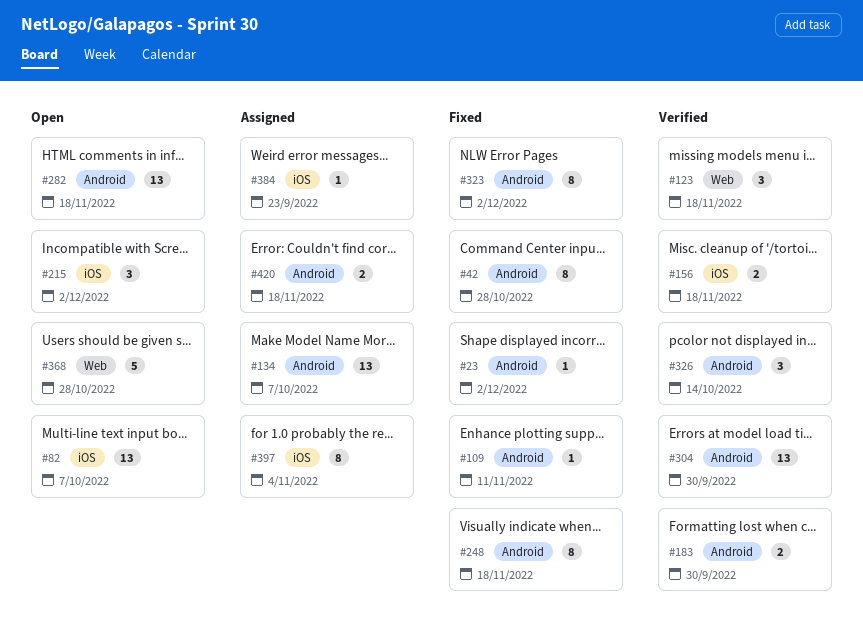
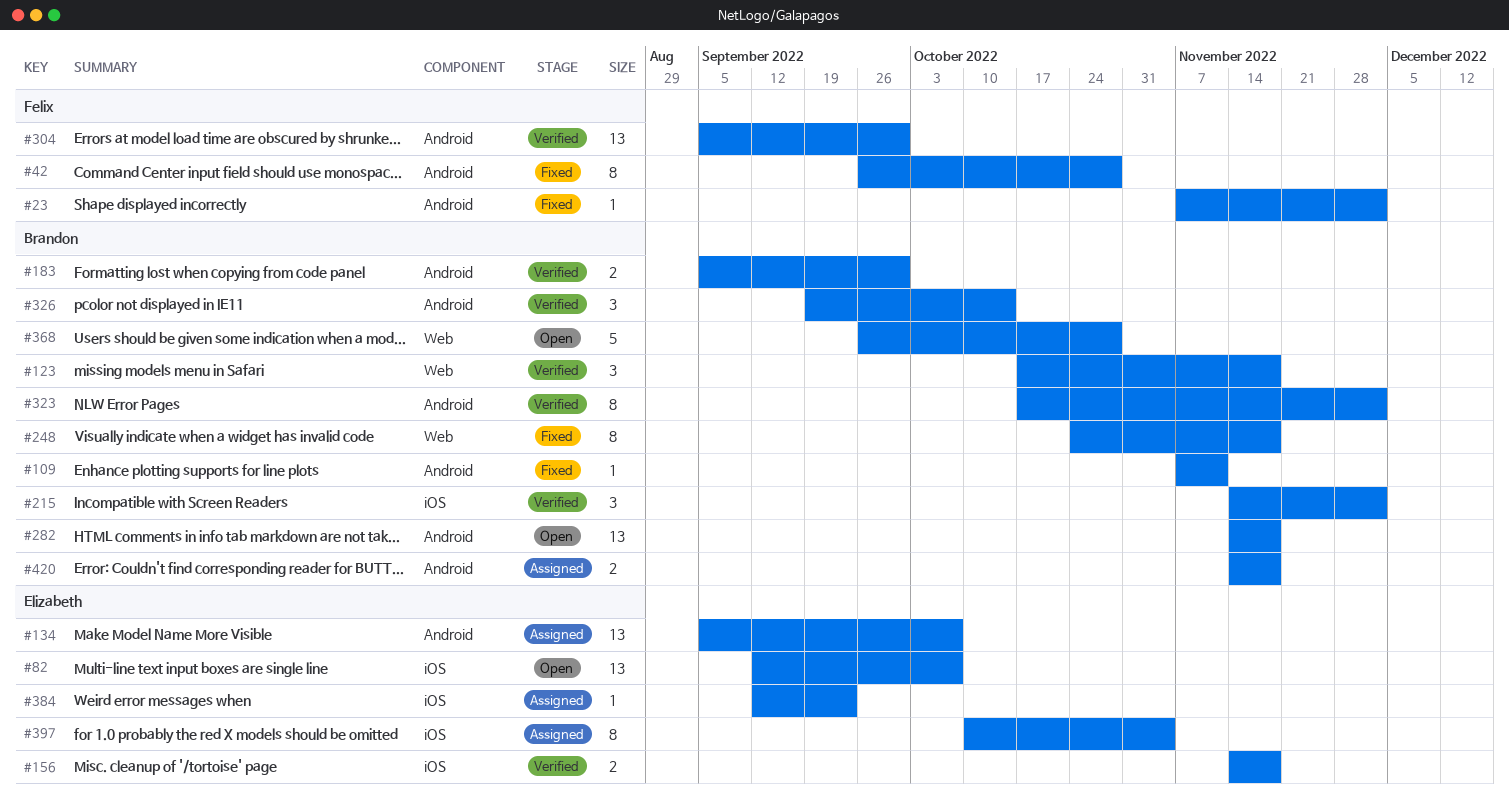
#215, status: Open -> Verified
#248, label: Android -> Web
#323, status: Fixed -> Verified

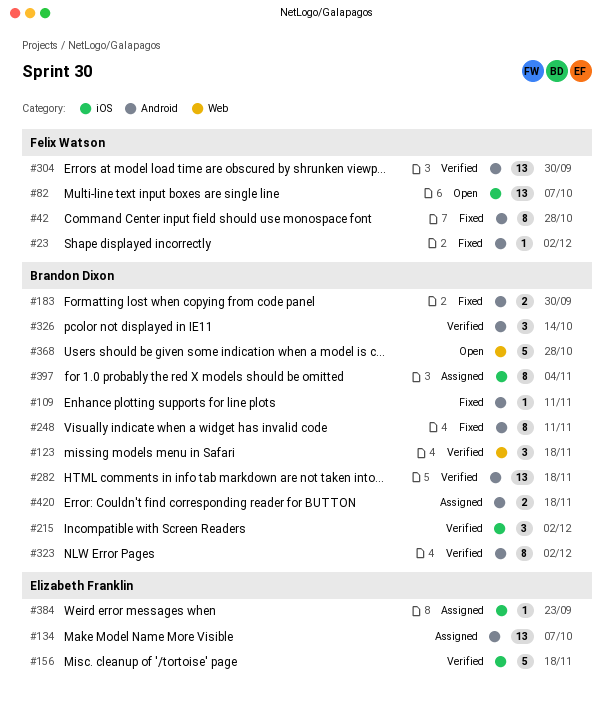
#82, owner: Elizabeth Franklin -> Felix Watson
#156, estimate: 2 -> 5
#183, status: Verified -> Fixed
#248, label: Web -> Android
#248, due: Nov 18 -> Nov 11
#282, status: Open -> Verified
#397, owner: Elizabeth Franklin -> Brandon Dixon

